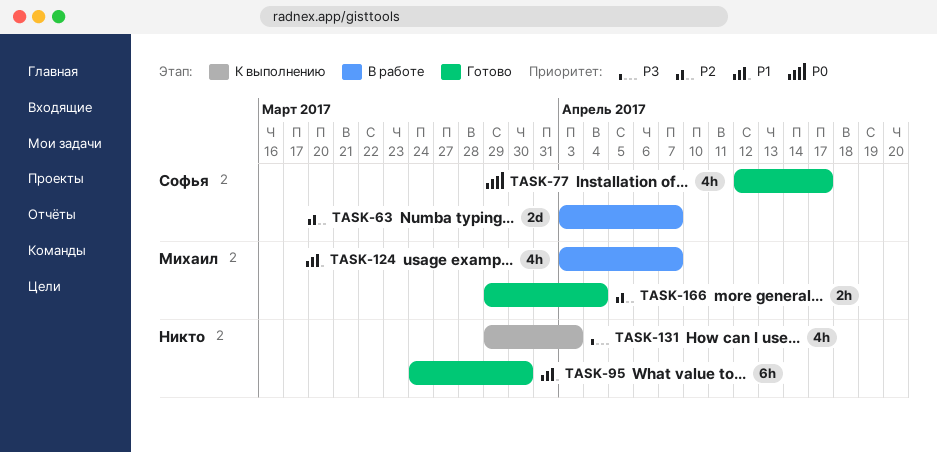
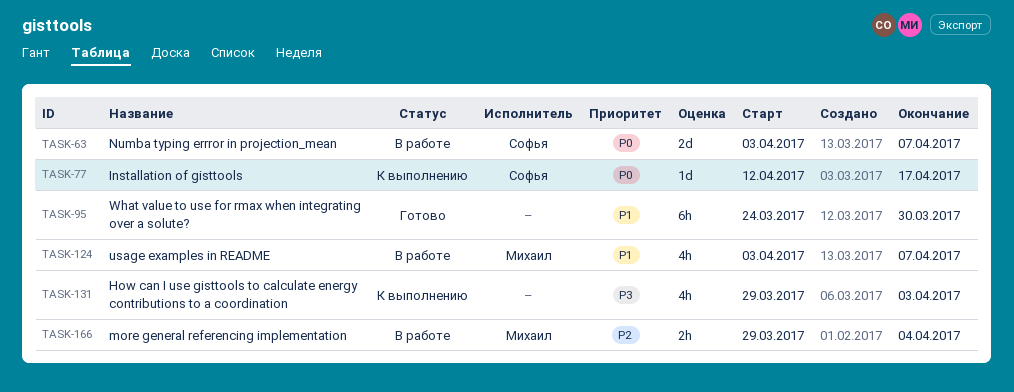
TASK-63, priority: P2 -> P0
TASK-77, status: Готово -> К выполнению
TASK-77, estimate: 4h -> 1d
TASK-166, status: Готово -> В работе

